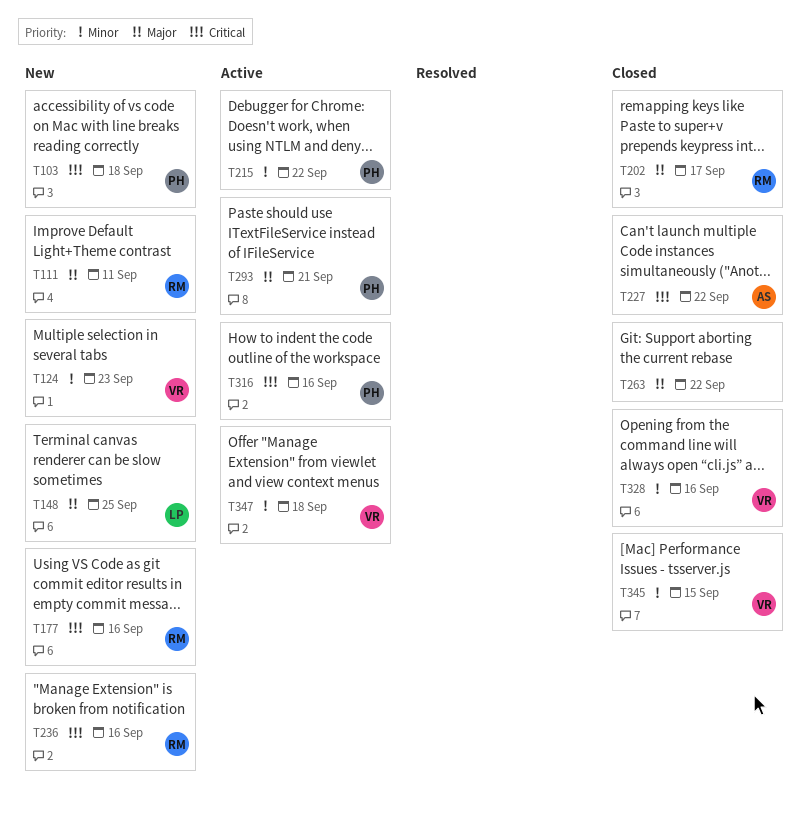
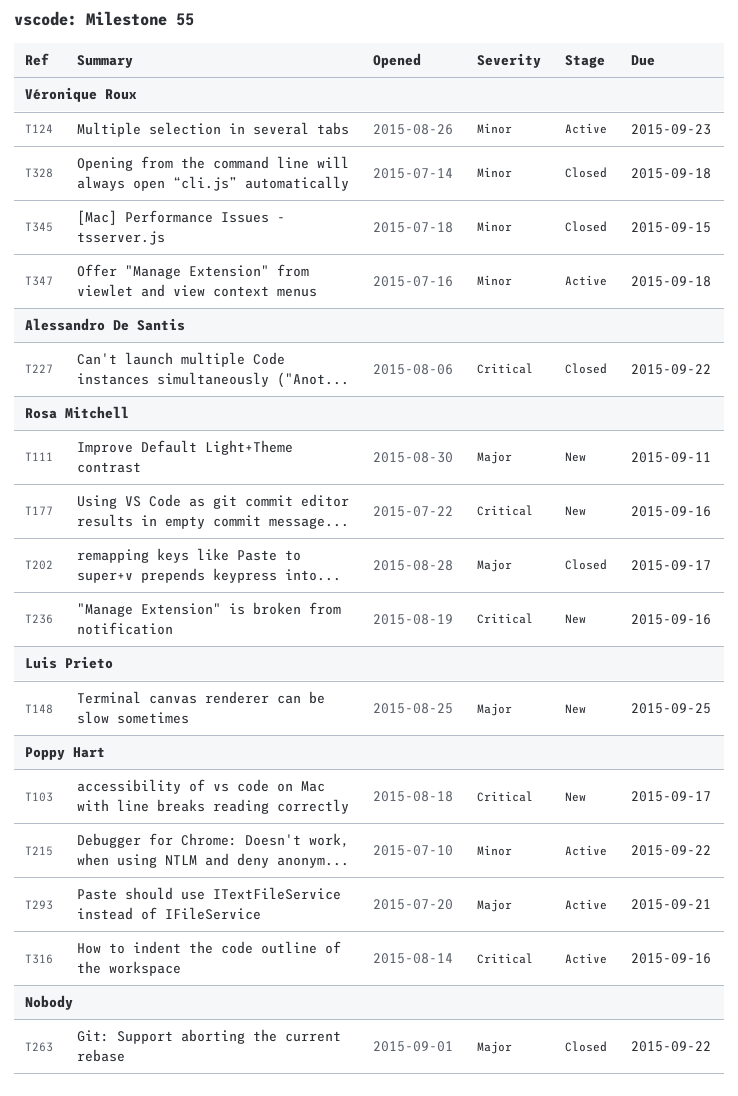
T103, due: Sep 18 -> Sep 17
T124, status: New -> Active
T328, due: Sep 16 -> Sep 18

